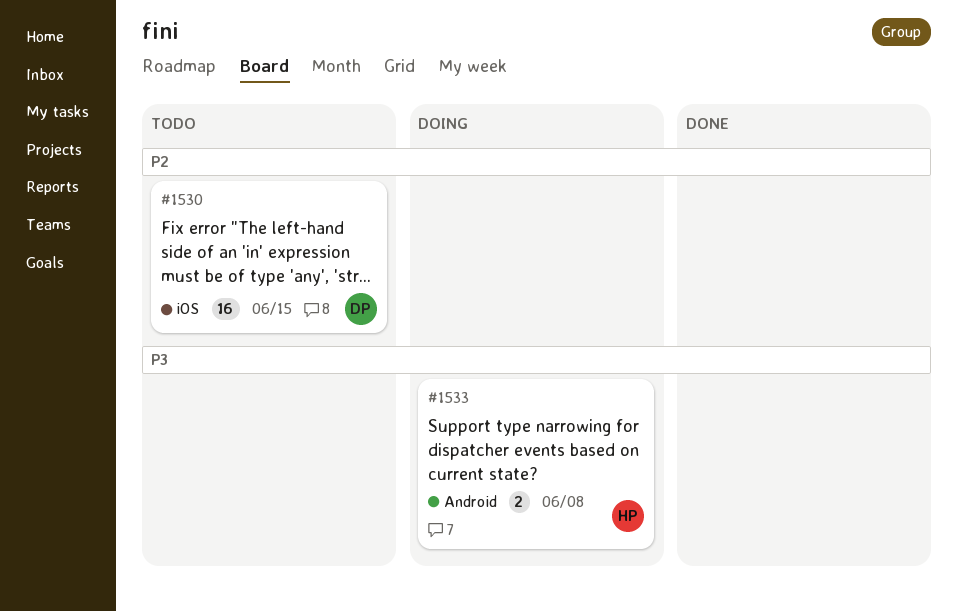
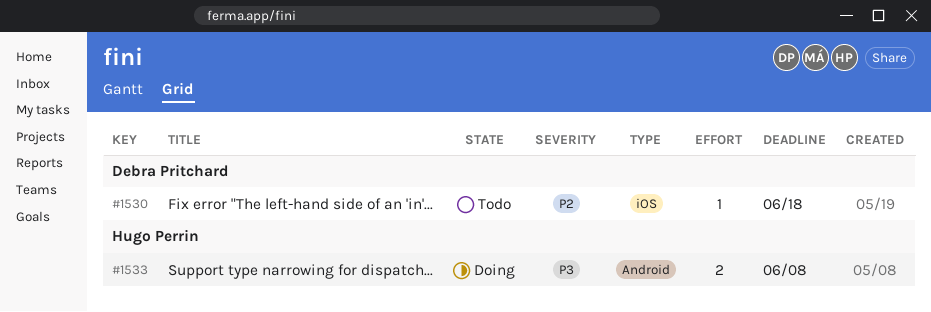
#1530, estimate: 16 -> 1
#1530, due: Jun 15 -> Jun 18

